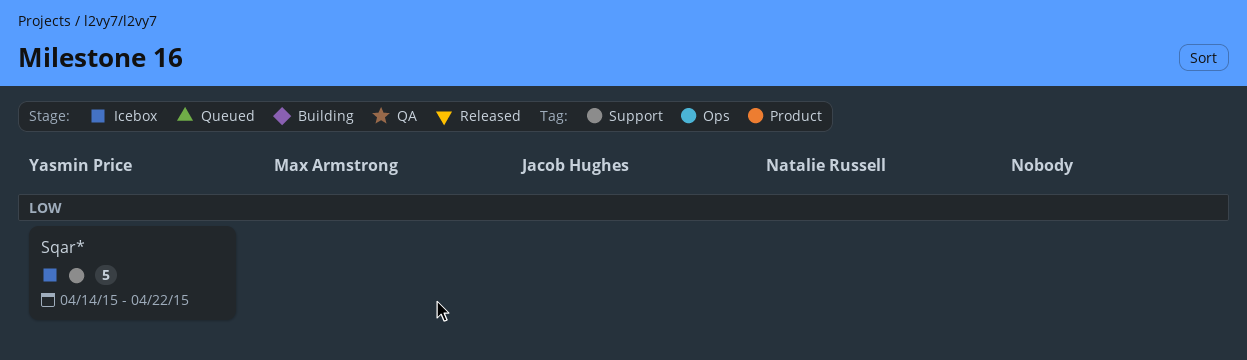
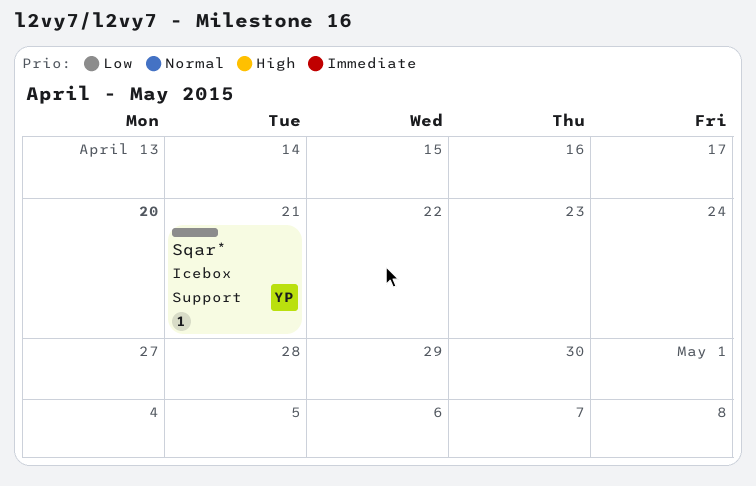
Sqar*, estimate: 5 -> 1
Sqar*, due: Apr 22 -> Apr 21

